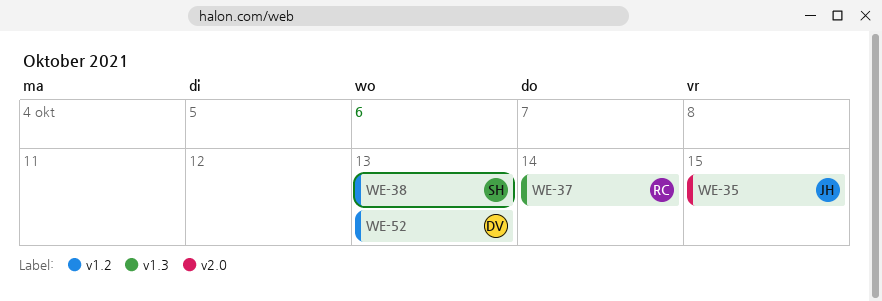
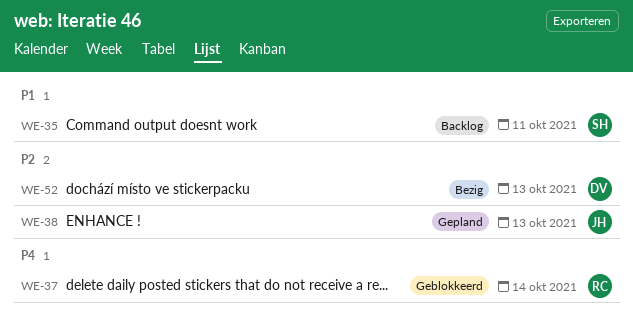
WE-35, owner: JH -> SH
WE-35, due: Oct 15 -> Oct 11
WE-38, owner: SH -> JH

